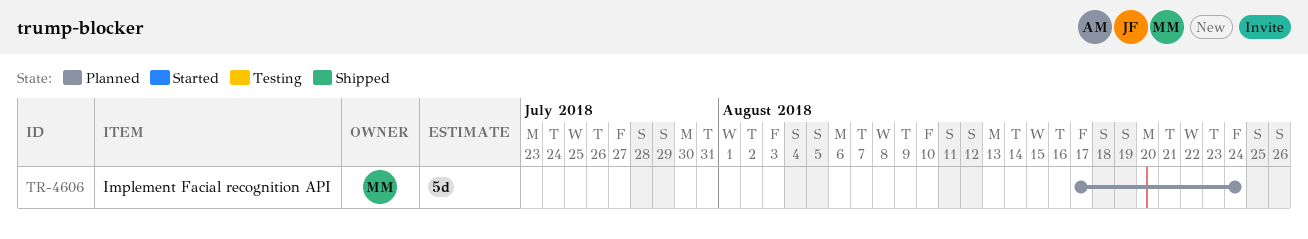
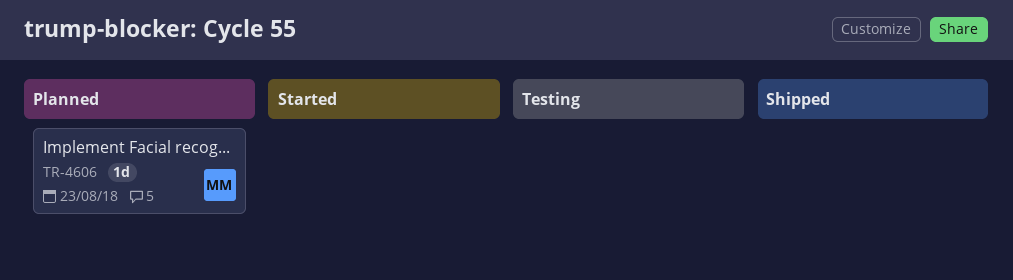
TR-4606, estimate: 5d -> 1d
TR-4606, due: Aug 24 -> Aug 23

